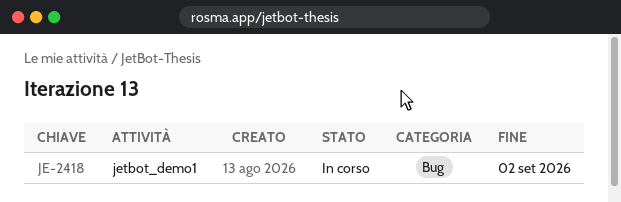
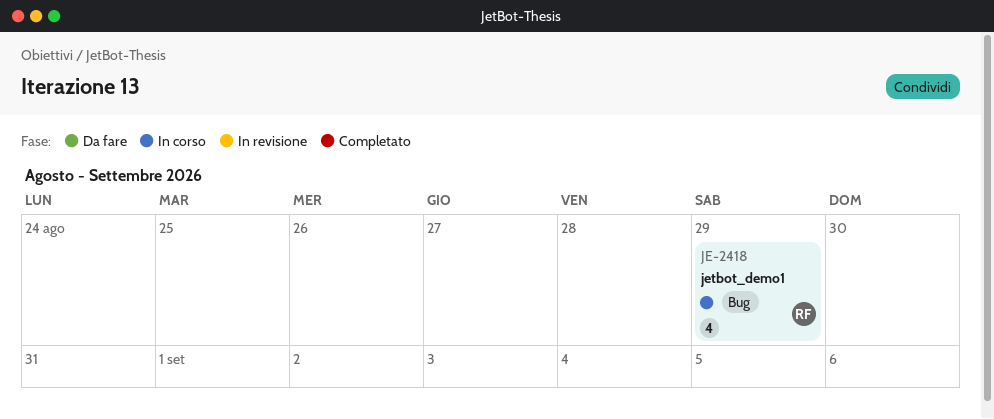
JE-2418, due: Sep 2 -> Aug 29

